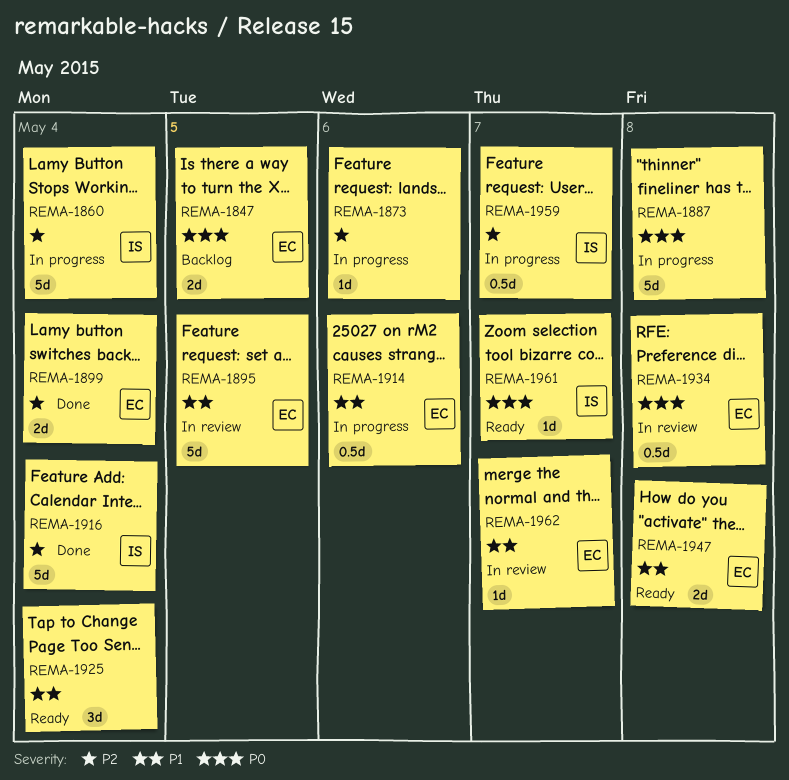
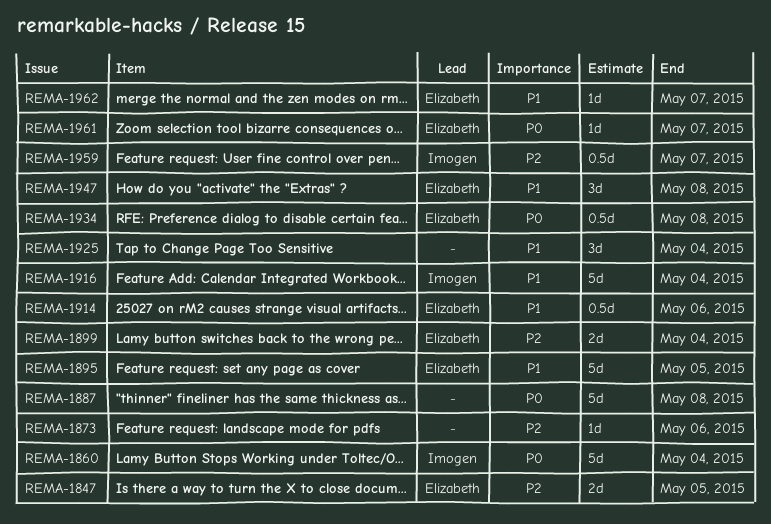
REMA-1847, priority: P0 -> P2
REMA-1860, priority: P2 -> P0
REMA-1916, priority: P2 -> P1
REMA-1947, estimate: 2d -> 3d
REMA-1961, owner: Imogen -> Elizabeth

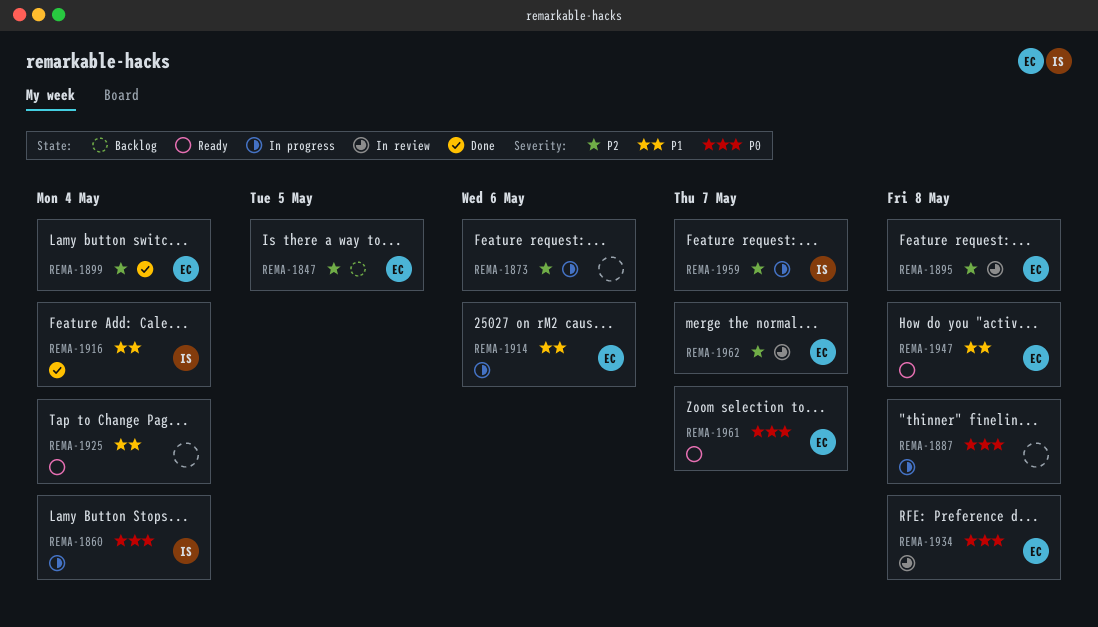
REMA-1895, priority: P1 -> P2
REMA-1895, due: May 5 -> May 8
REMA-1962, priority: P1 -> P2

